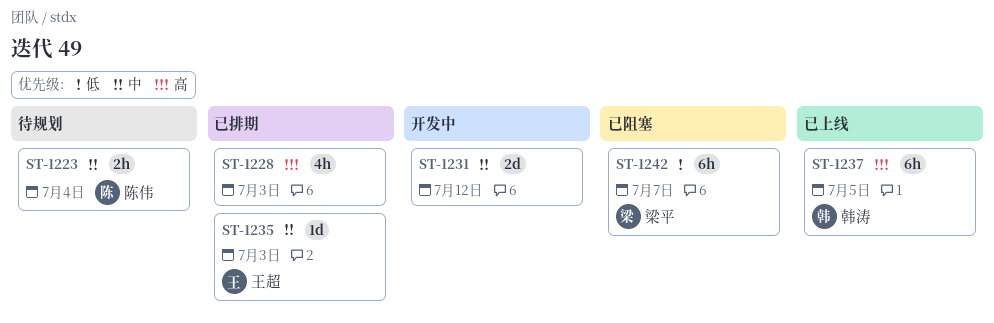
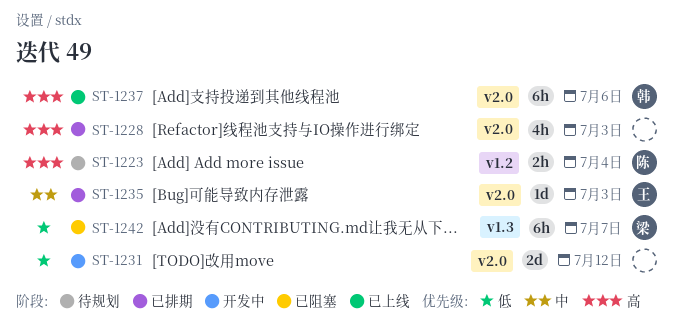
ST-1223, priority: 中 -> 高
ST-1231, priority: 中 -> 低
ST-1237, due: Jul 5 -> Jul 6

